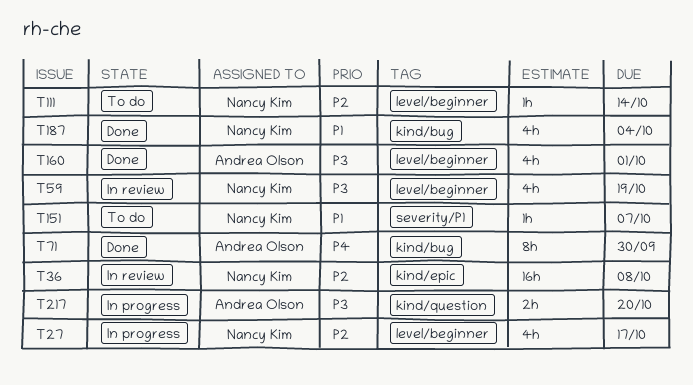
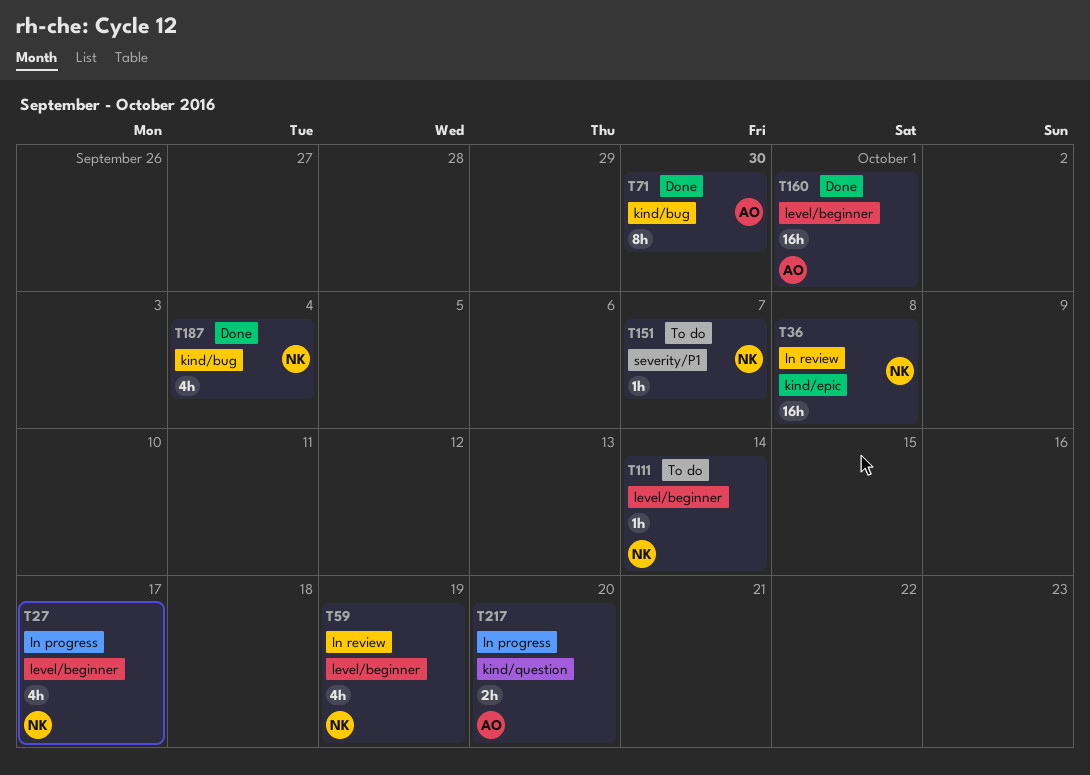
T160, estimate: 4h -> 16h

